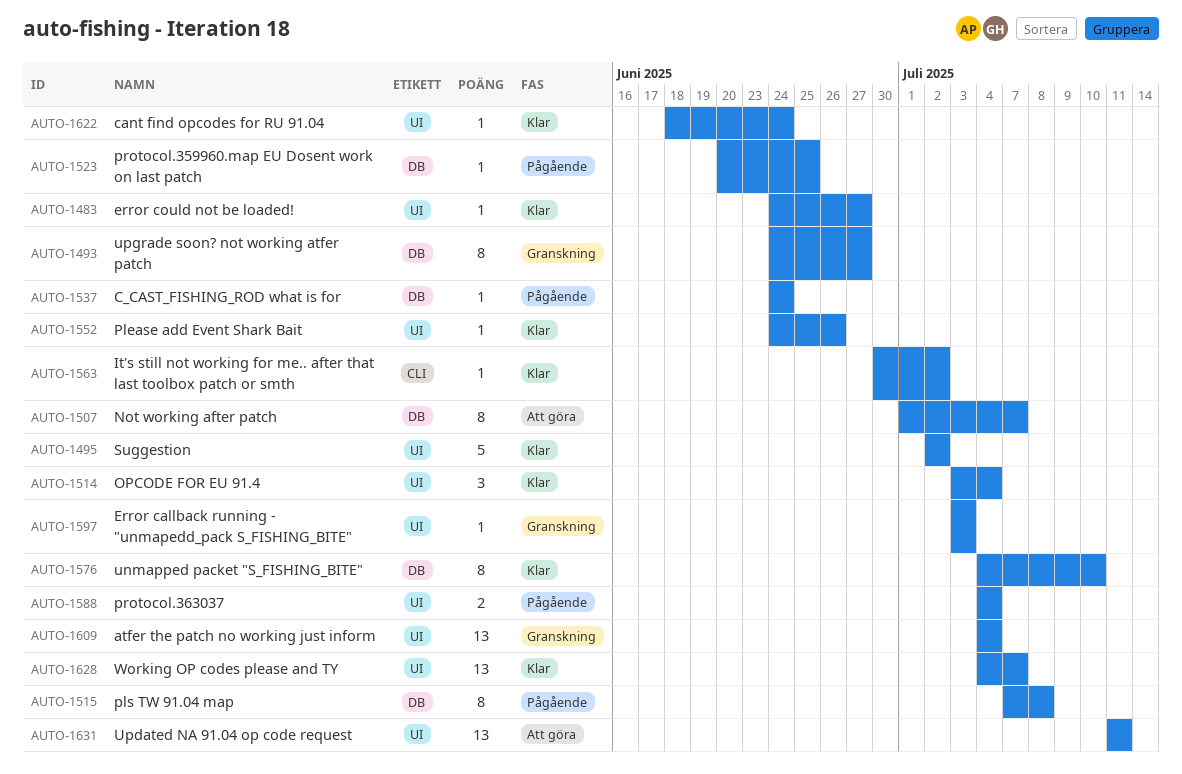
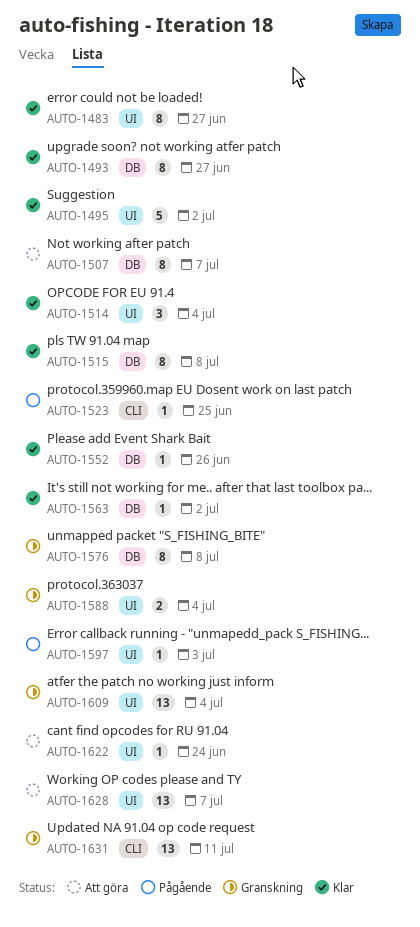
AUTO-1483, estimate: 1 -> 8
AUTO-1493, status: Granskning -> Klar
AUTO-1515, status: Pågående -> Klar
AUTO-1523, label: DB -> CLI
AUTO-1537: present -> none
AUTO-1552, label: UI -> DB
AUTO-1563, label: CLI -> DB
AUTO-1576, status: Klar -> Granskning
AUTO-1576, due: Jul 10 -> Jul 8
AUTO-1588, status: Pågående -> Granskning
AUTO-1597, status: Granskning -> Pågående
AUTO-1622, status: Klar -> Att göra
AUTO-1628, status: Klar -> Att göra
AUTO-1631, status: Att göra -> Granskning
AUTO-1631, label: UI -> CLI

